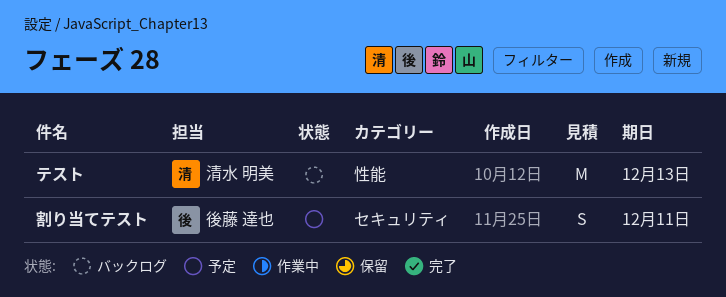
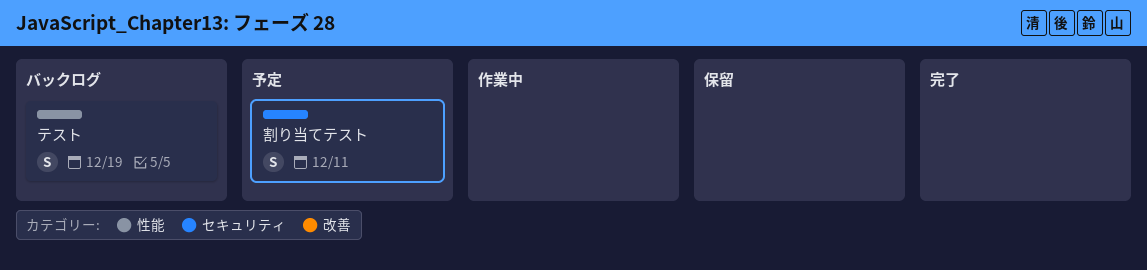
テスト, estimate: M -> S
テスト, due: Dec 13 -> Dec 19

